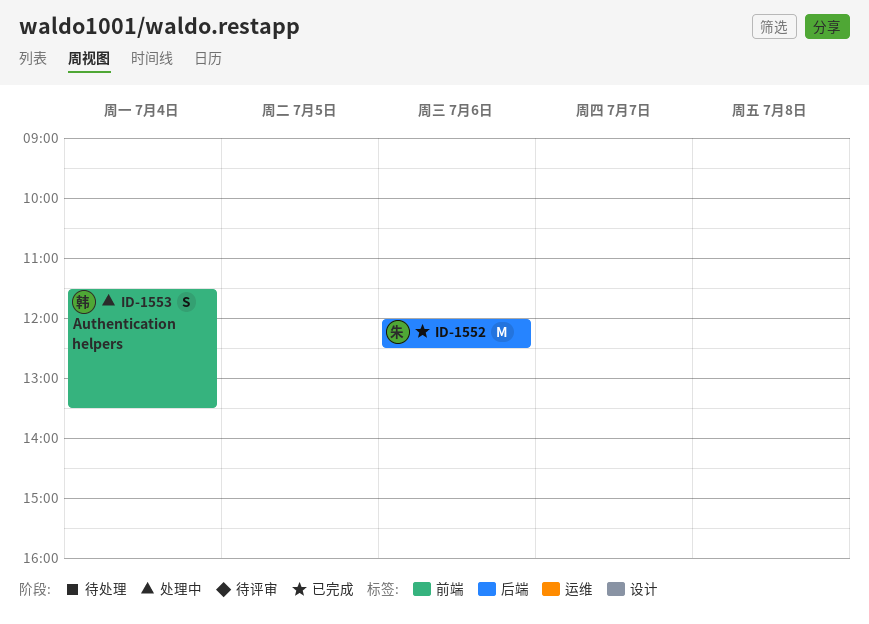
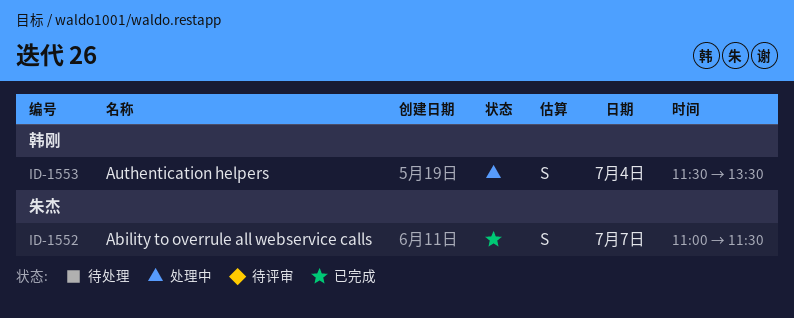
ID-1552, estimate: M -> S
ID-1552, day: Jul 6 -> Jul 7
ID-1552, begins: 12:00 -> 11:00
ID-1552, ends: 12:30 -> 11:30

